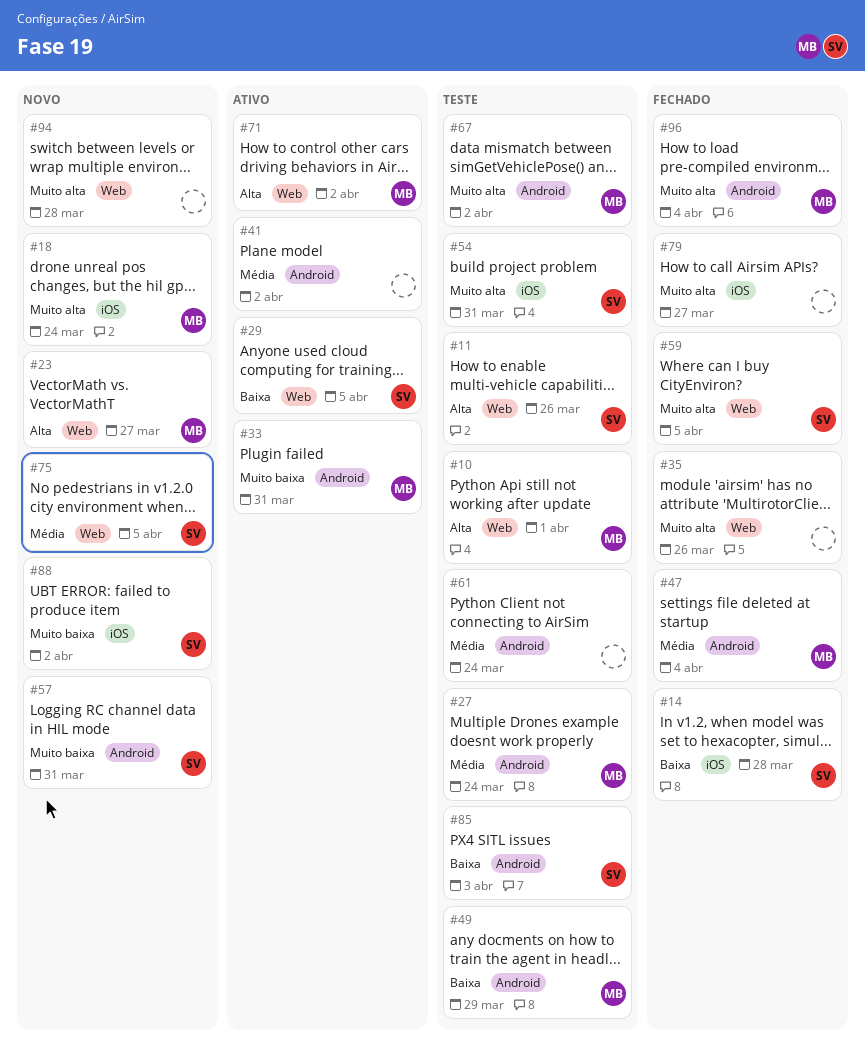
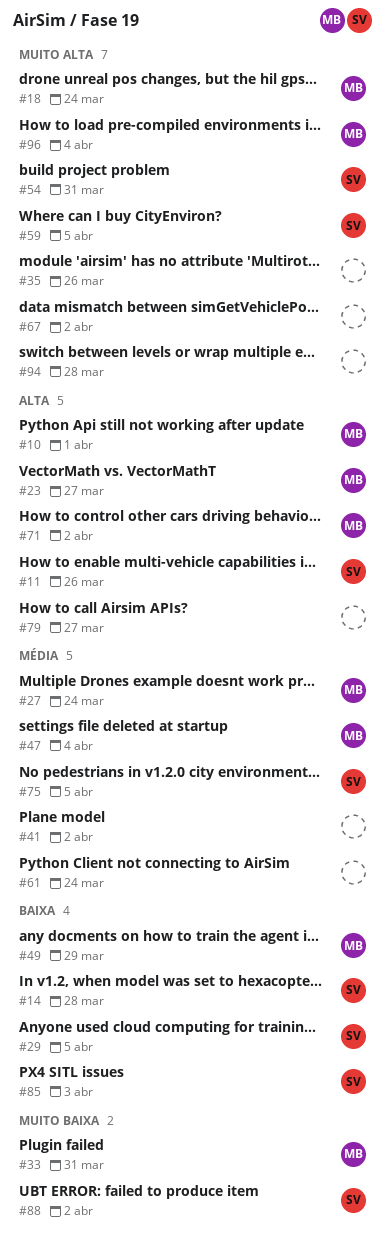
#57: present -> none
#67, owner: MB -> none
#79, priority: Muito alta -> Alta

